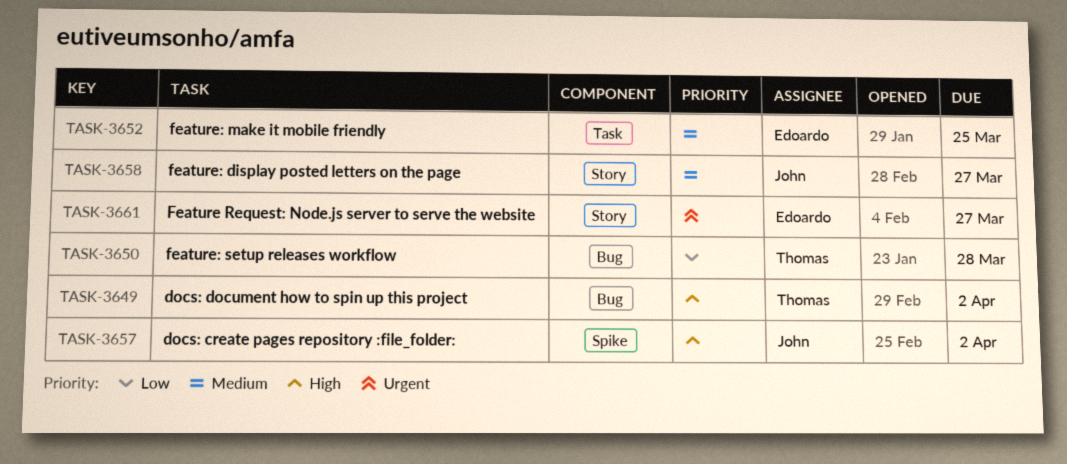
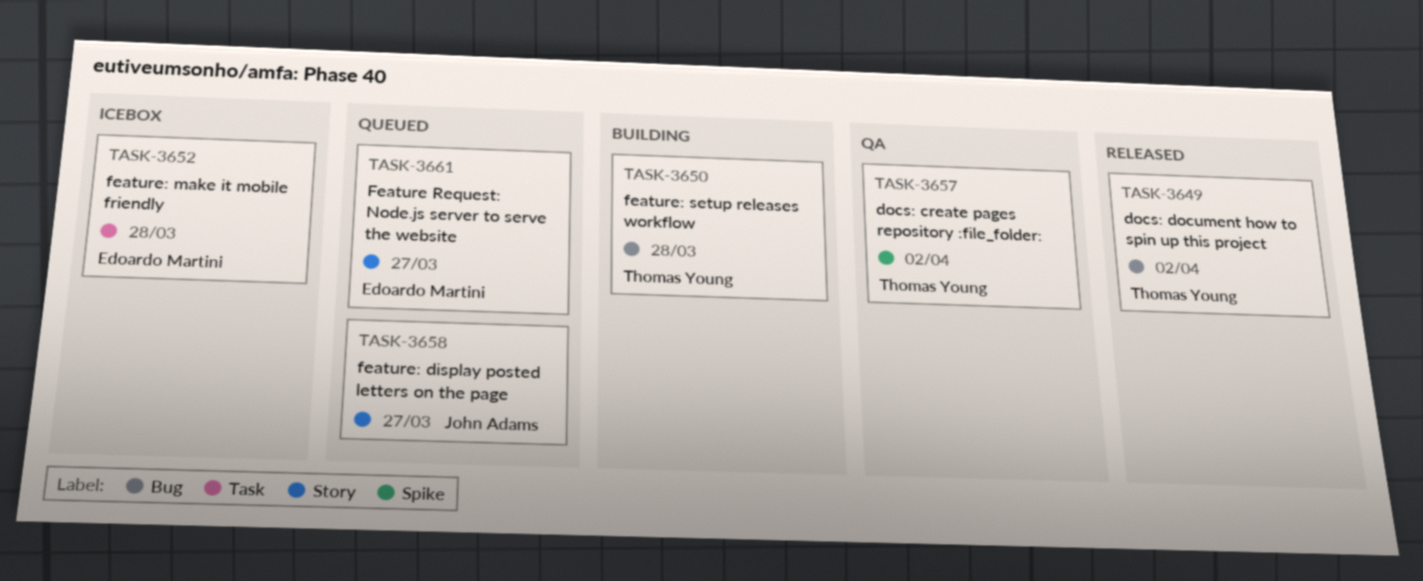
TASK-3652, due: Mar 25 -> Mar 28
TASK-3657, owner: John Adams -> Thomas Young

